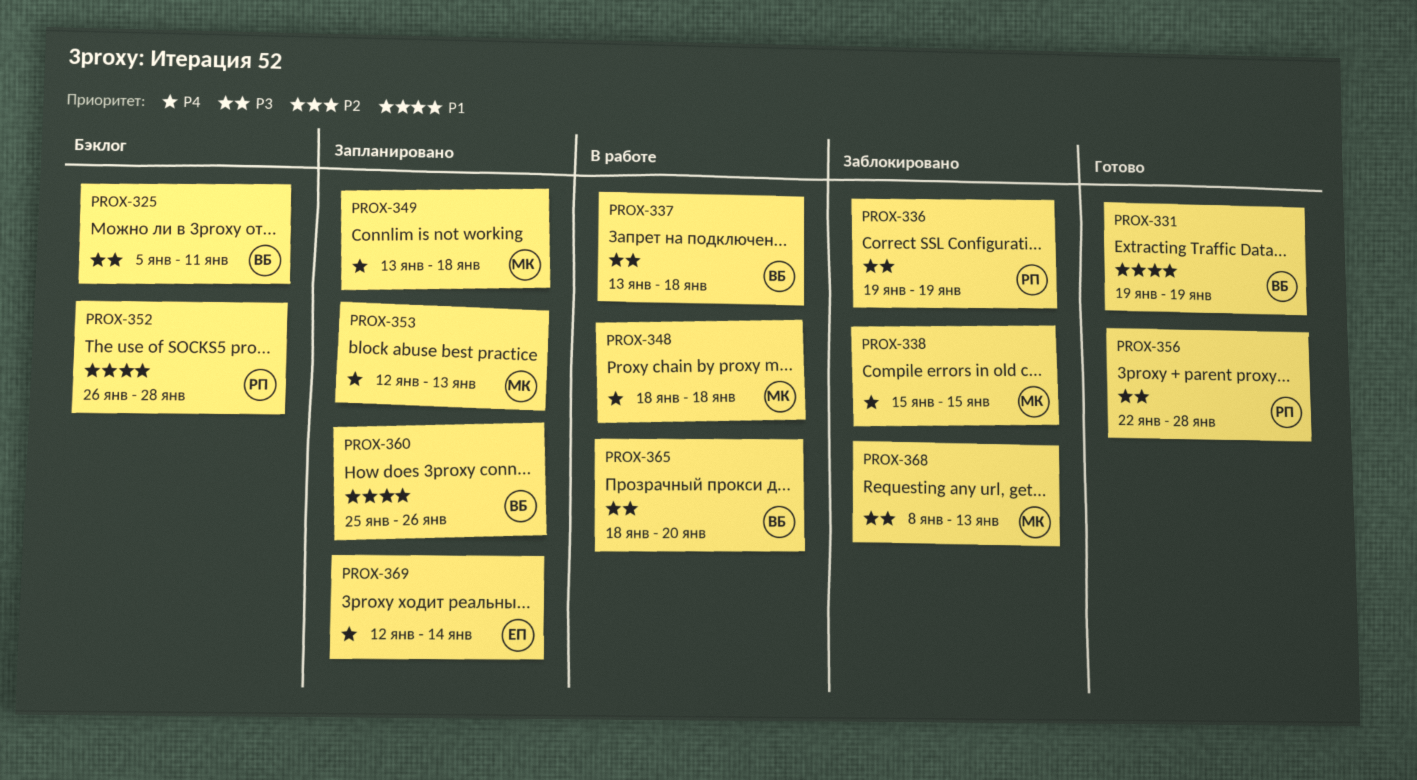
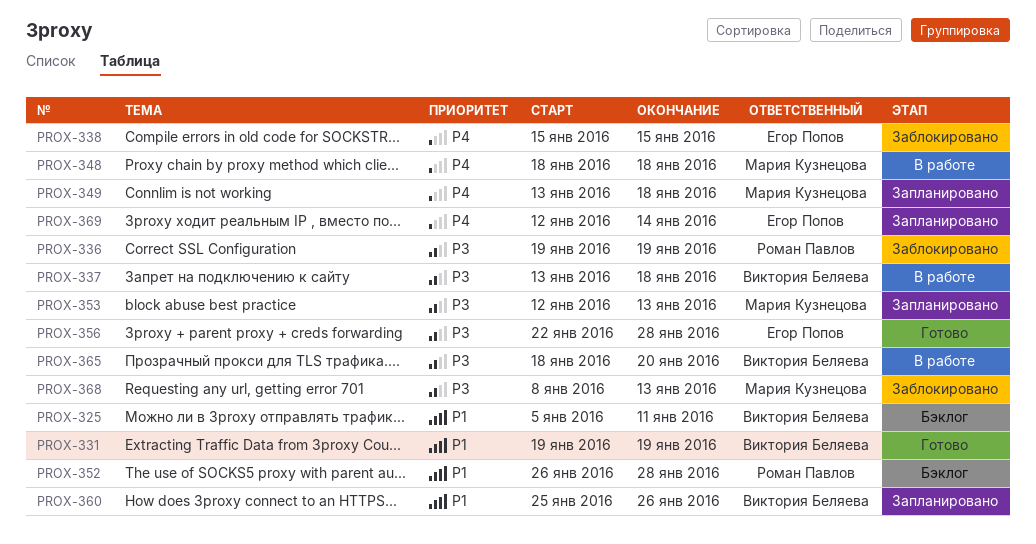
PROX-325, priority: P3 -> P1
PROX-338, owner: Мария Кузнецова -> Егор Попов
PROX-353, priority: P4 -> P3
PROX-356, owner: Роман Павлов -> Егор Попов

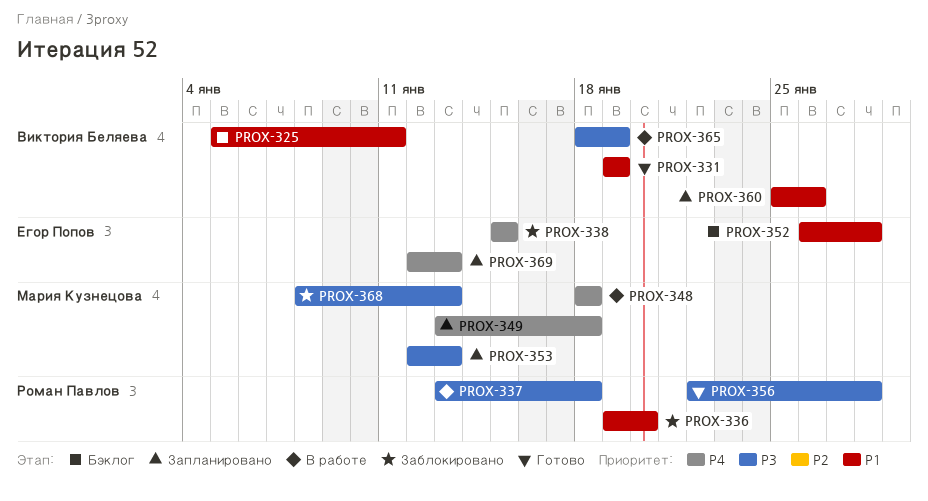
PROX-336, priority: P3 -> P1
PROX-336, due: Jan 19 -> Jan 20
PROX-337, owner: Виктория Беляева -> Роман Павлов
PROX-352, owner: Роман Павлов -> Егор Попов
PROX-356, owner: Егор Попов -> Роман Павлов
PROX-365, due: Jan 20 -> Jan 19
PROX-369, due: Jan 14 -> Jan 13

